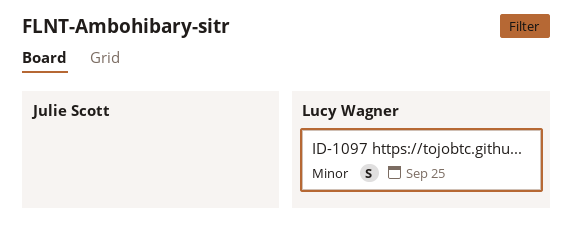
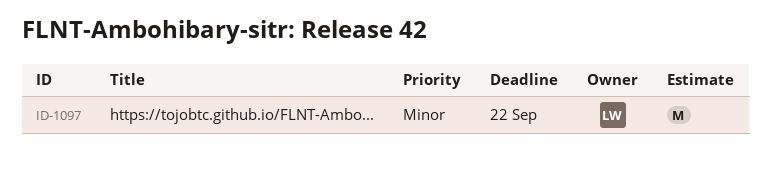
ID-1097, estimate: S -> M
ID-1097, due: Sep 25 -> Sep 22

